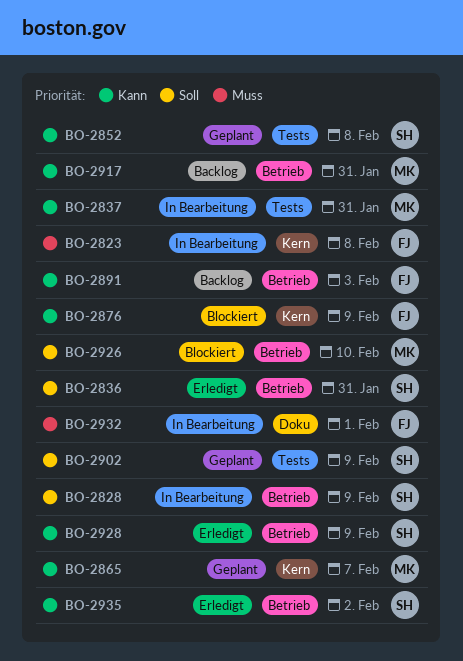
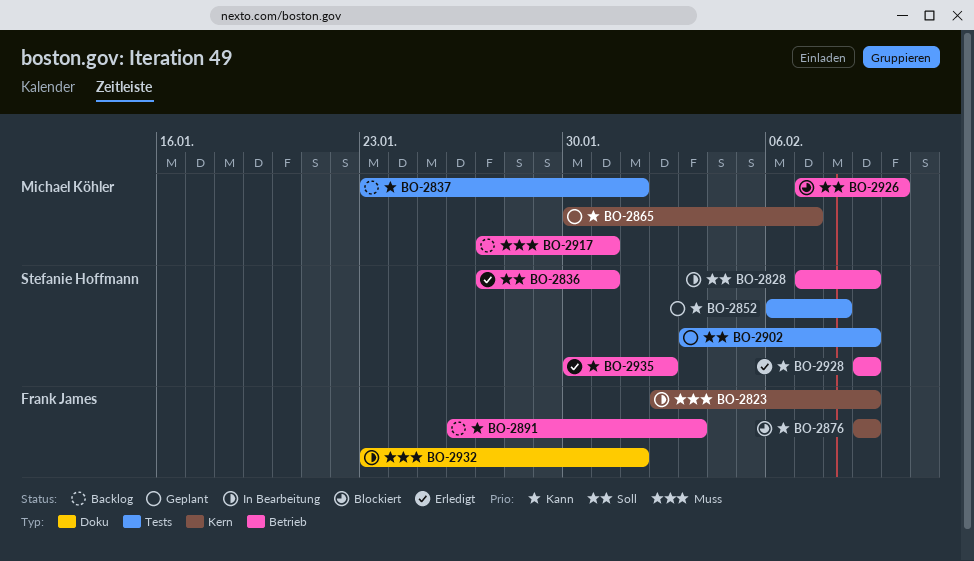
BO-2823, due: Feb 8 -> Feb 9
BO-2837, status: In Bearbeitung -> Backlog
BO-2837, due: Jan 31 -> Feb 1
BO-2917, priority: Kann -> Muss

